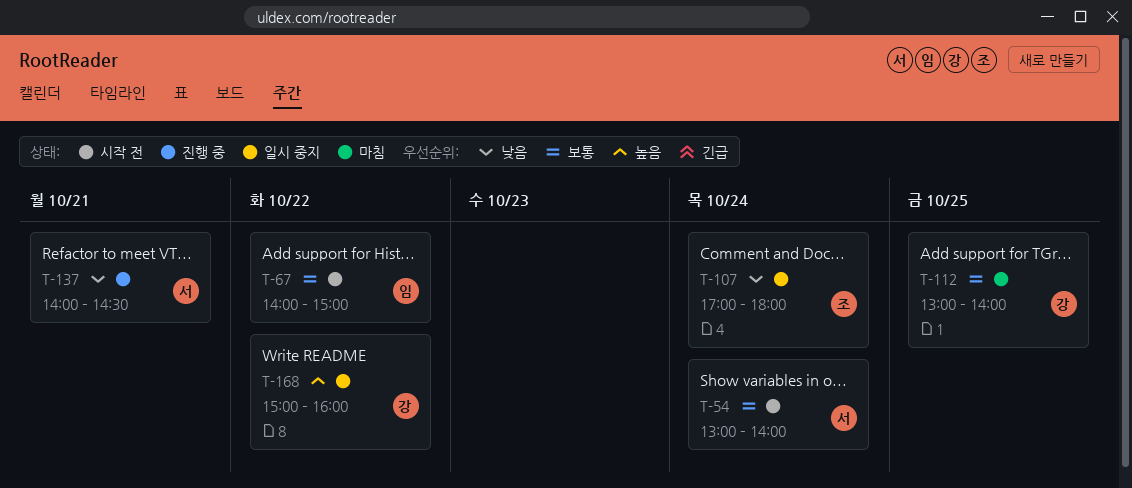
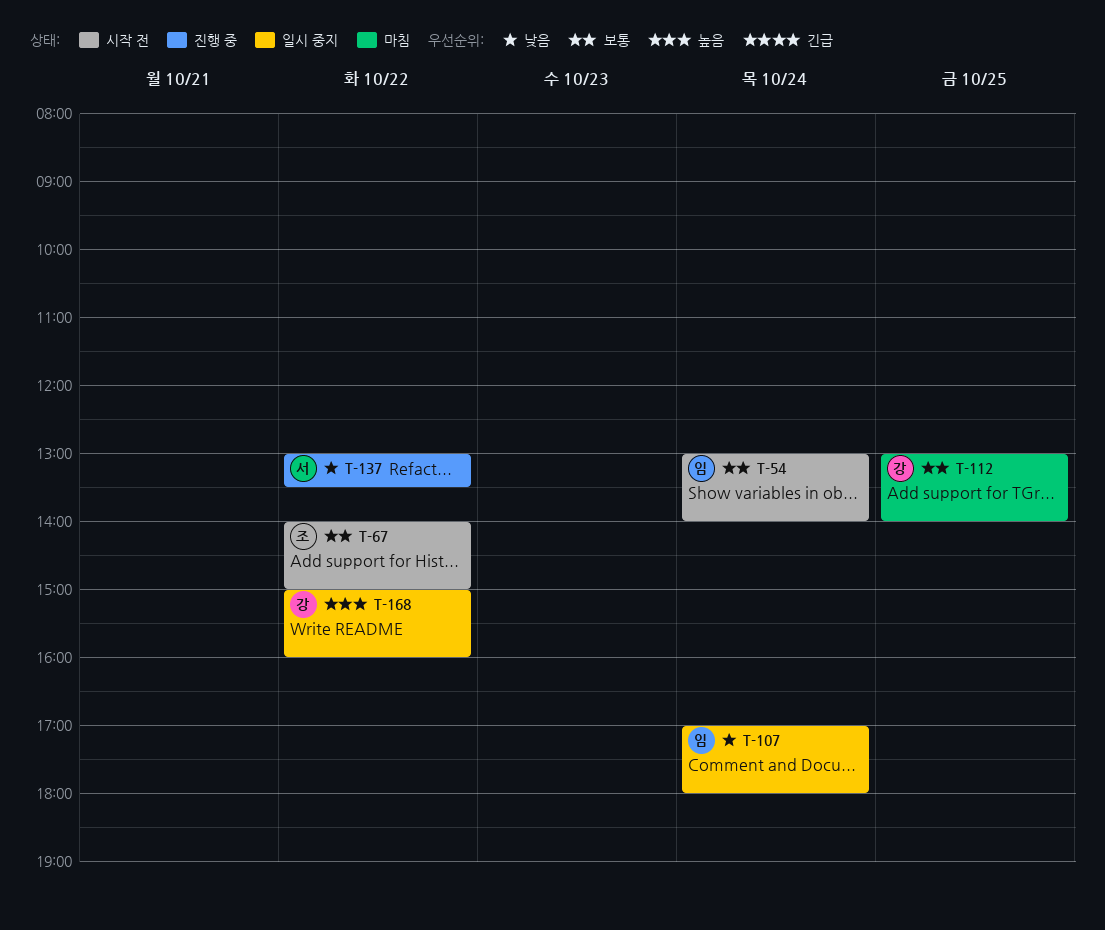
T-54, owner: 서 -> 임
T-67, owner: 임 -> 조
T-107, owner: 조 -> 임
T-137, day: Oct 21 -> Oct 22
T-137, begins: 14:00 -> 13:00
T-137, ends: 14:30 -> 13:30

